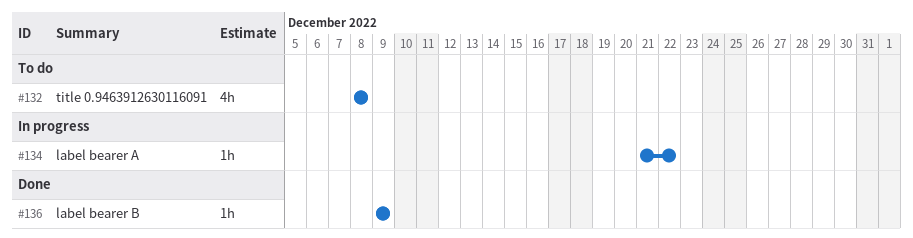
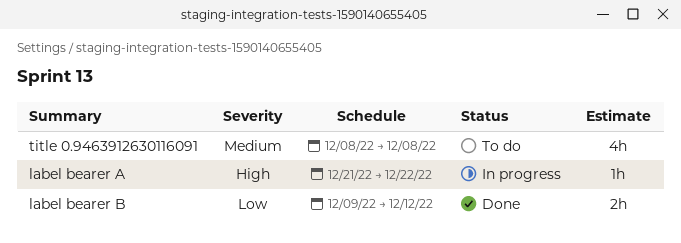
label bearer B, estimate: 1h -> 2h
label bearer B, due: Dec 9 -> Dec 12

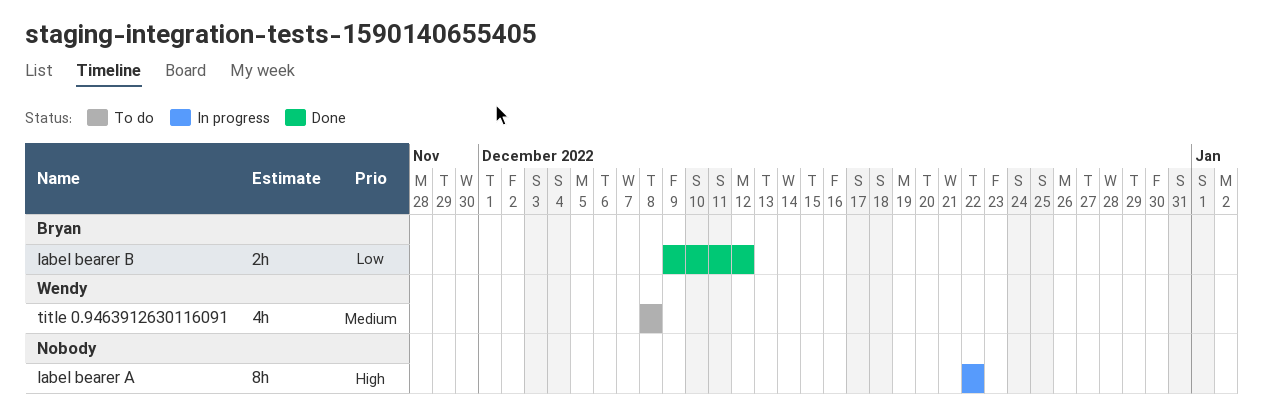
label bearer A, estimate: 1h -> 8h
label bearer A, start: Dec 21 -> Dec 22

